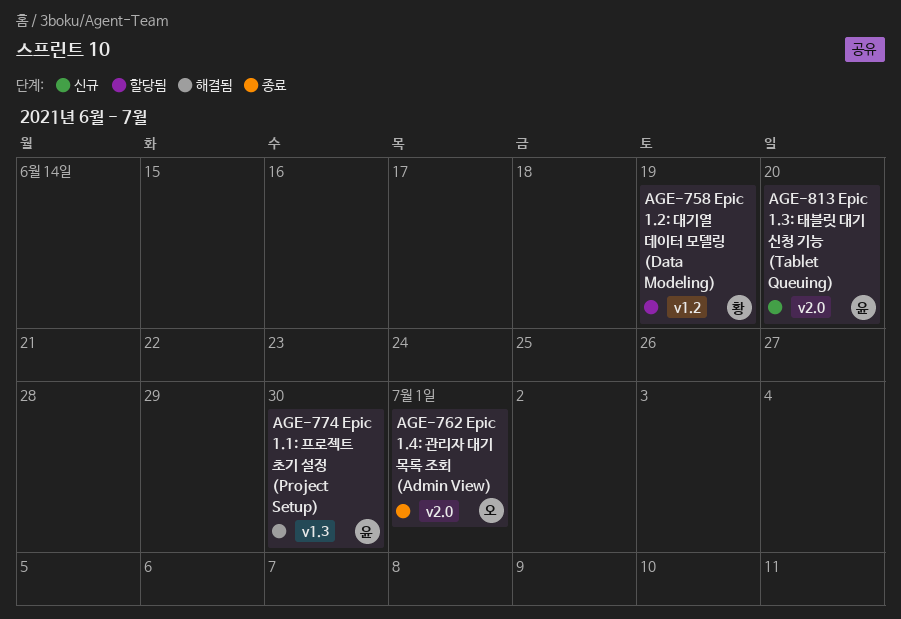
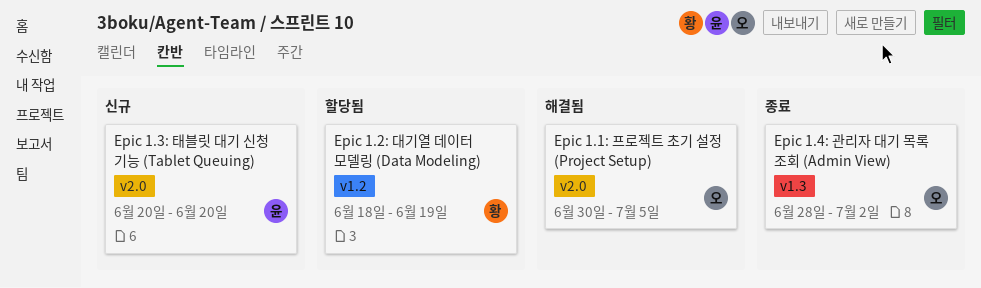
Epic 1.1: 프로젝트 초기 설정 (Project Setup), owner: 윤 -> 오
Epic 1.1: 프로젝트 초기 설정 (Project Setup), label: v1.3 -> v2.0
Epic 1.1: 프로젝트 초기 설정 (Project Setup), due: Jun 30 -> Jul 5
Epic 1.4: 관리자 대기 목록 조회 (Admin View), label: v2.0 -> v1.3
Epic 1.4: 관리자 대기 목록 조회 (Admin View), due: Jul 1 -> Jul 2

